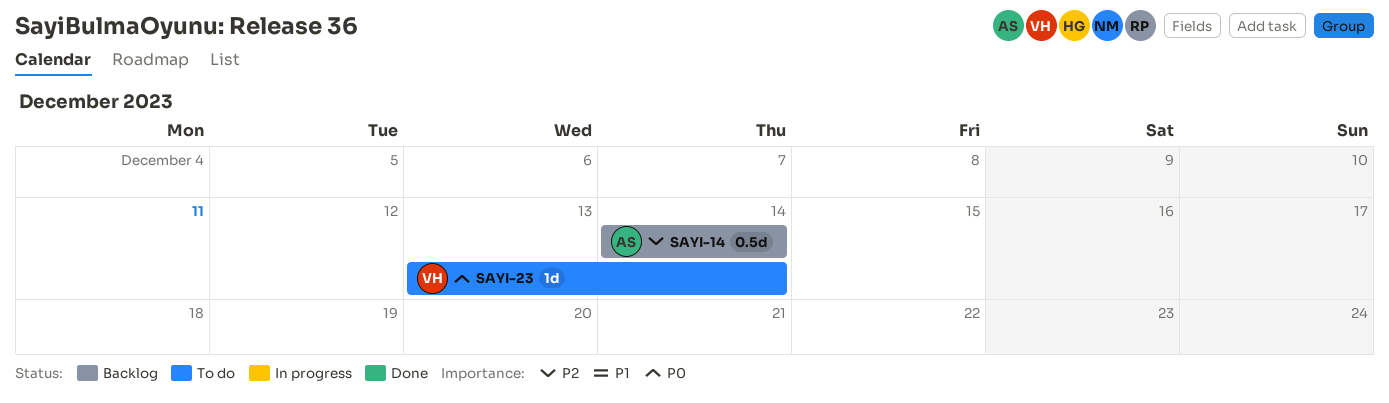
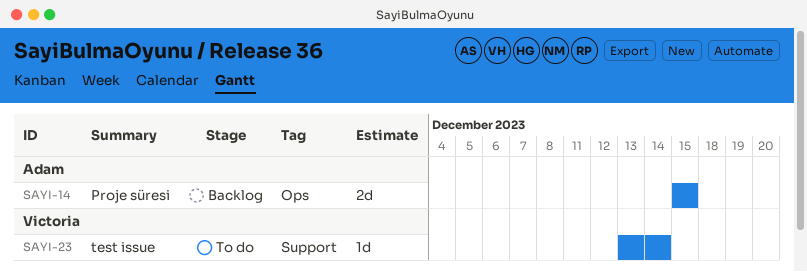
SAYI-14, estimate: 0.5d -> 2d
SAYI-14, start: Dec 14 -> Dec 15
SAYI-14, due: Dec 14 -> Dec 15

